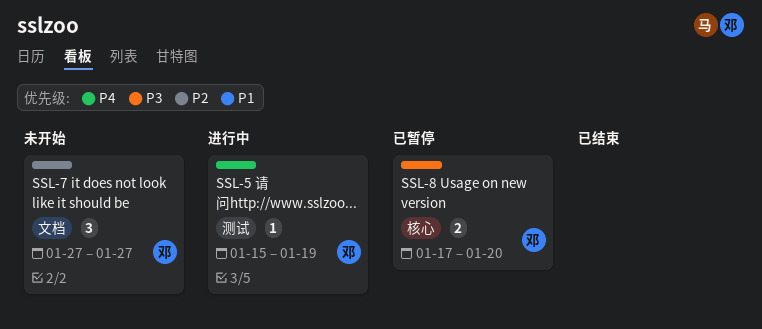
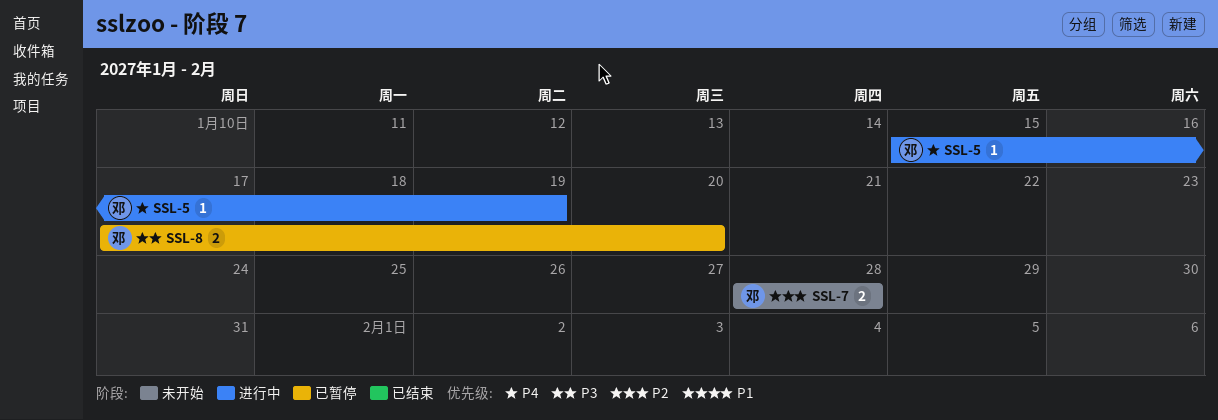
SSL-7, estimate: 3 -> 2
SSL-7, start: Jan 27 -> Jan 28
SSL-7, due: Jan 27 -> Jan 28

